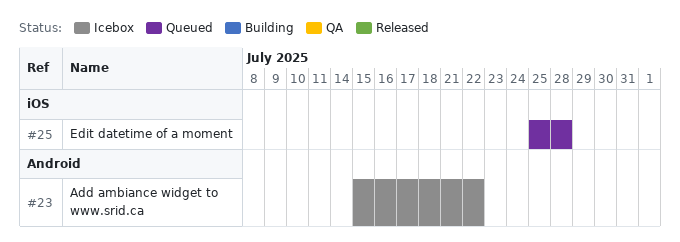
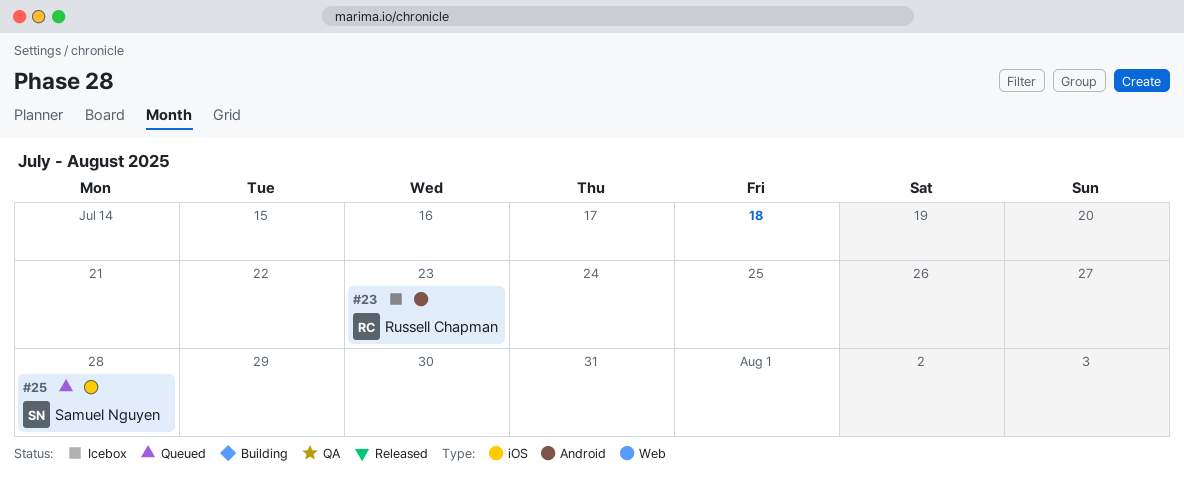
#23, due: Jul 22 -> Jul 23

